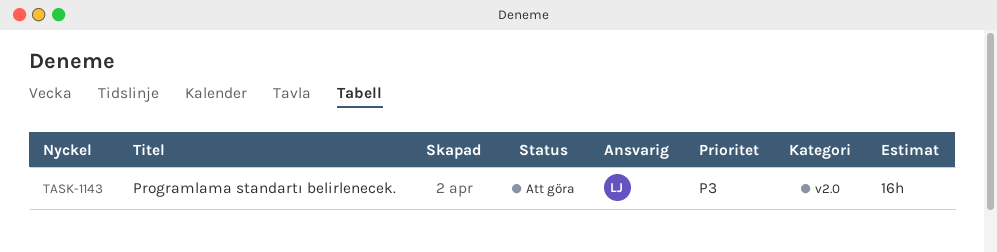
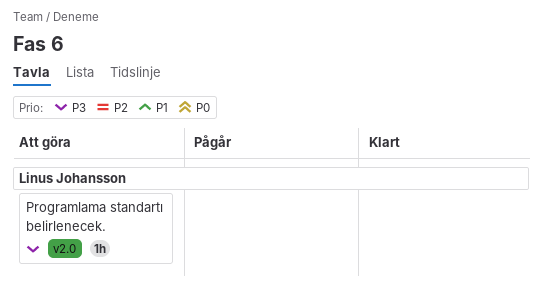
Programlama standartı belirlenecek., estimate: 16h -> 1h

